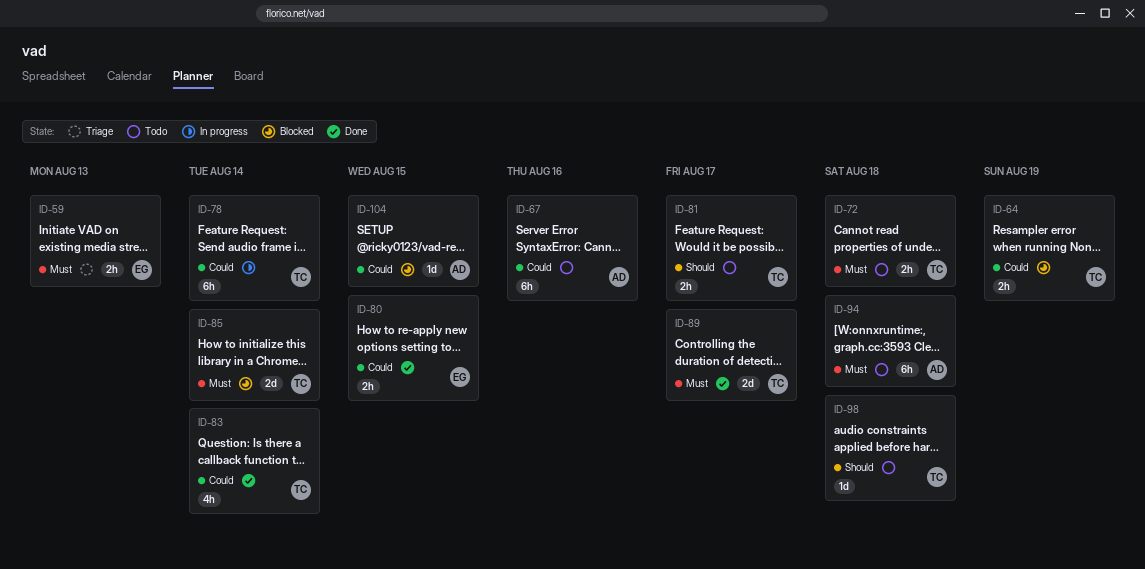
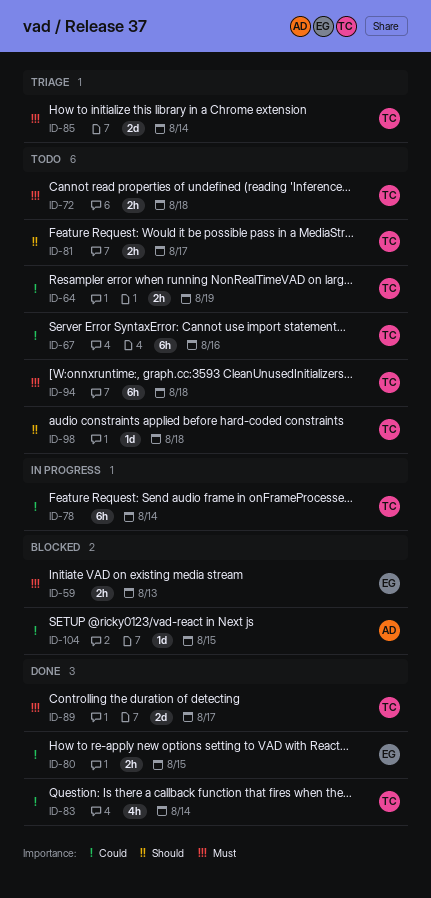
ID-59, status: Triage -> Blocked
ID-64, status: Blocked -> Todo
ID-67, owner: AD -> TC
ID-85, status: Blocked -> Triage
ID-94, owner: AD -> TC

